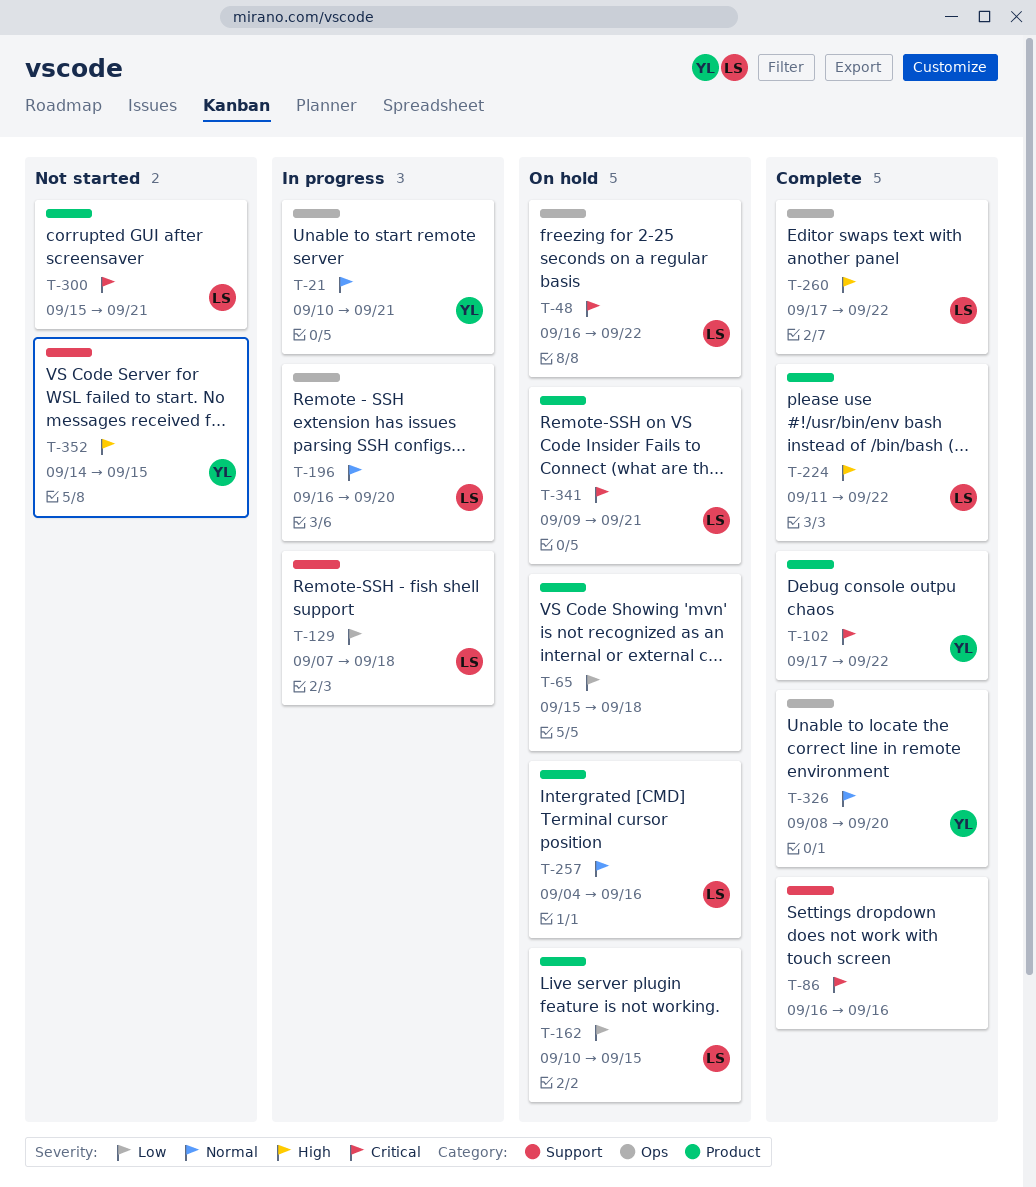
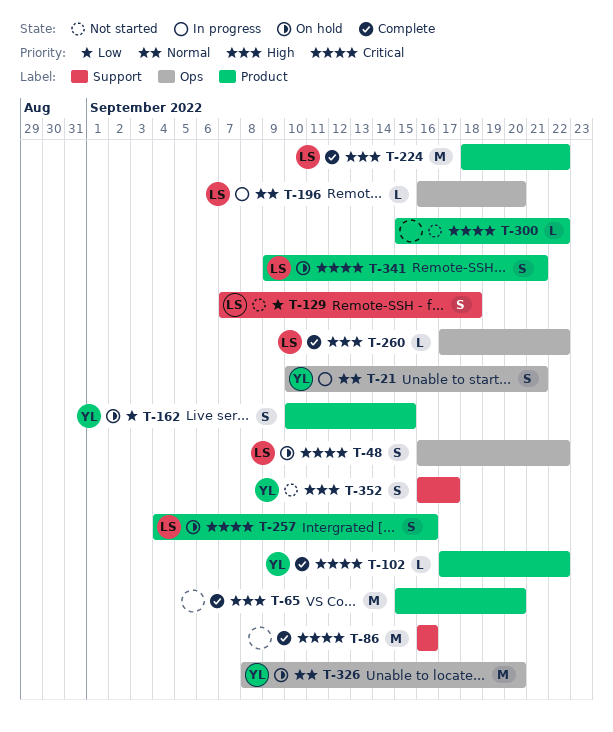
T-65, status: On hold -> Complete
T-65, priority: Low -> High
T-65, due: Sep 18 -> Sep 20
T-129, status: In progress -> Not started
T-162, owner: LS -> YL
T-224, start: Sep 11 -> Sep 18
T-257, priority: Normal -> Critical
T-300, owner: LS -> none
T-300, due: Sep 21 -> Sep 22
T-326, status: Complete -> On hold
T-352, start: Sep 14 -> Sep 16
T-352, due: Sep 15 -> Sep 17

